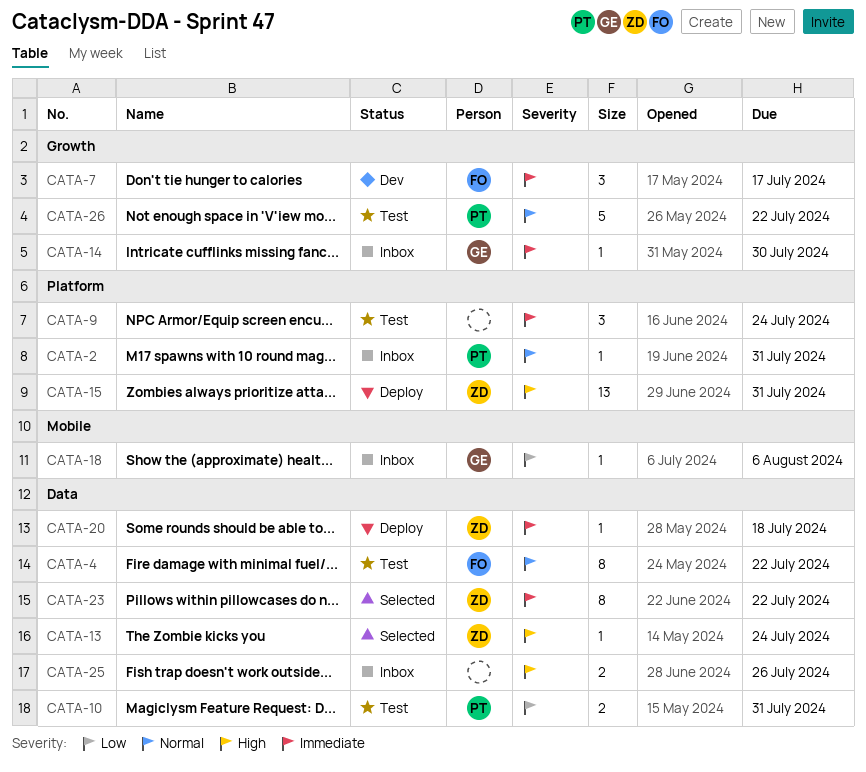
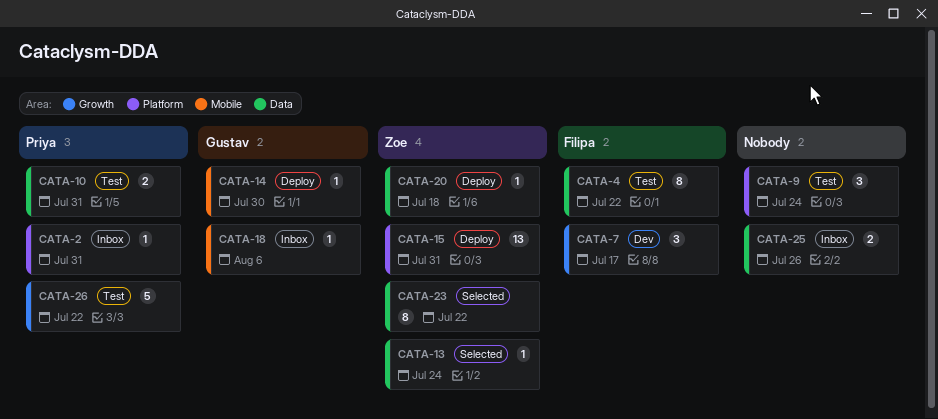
CATA-14, status: Inbox -> Deploy
CATA-14, label: Growth -> Mobile

